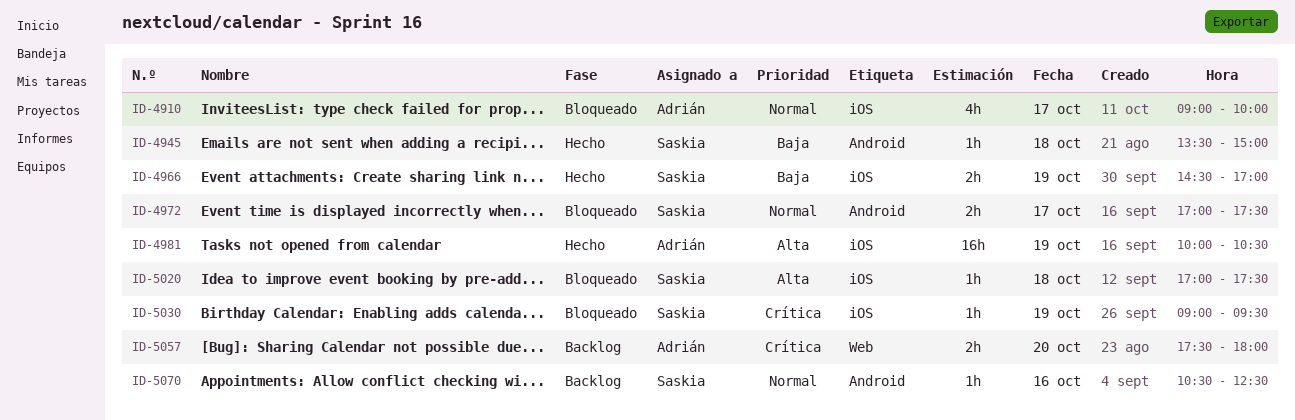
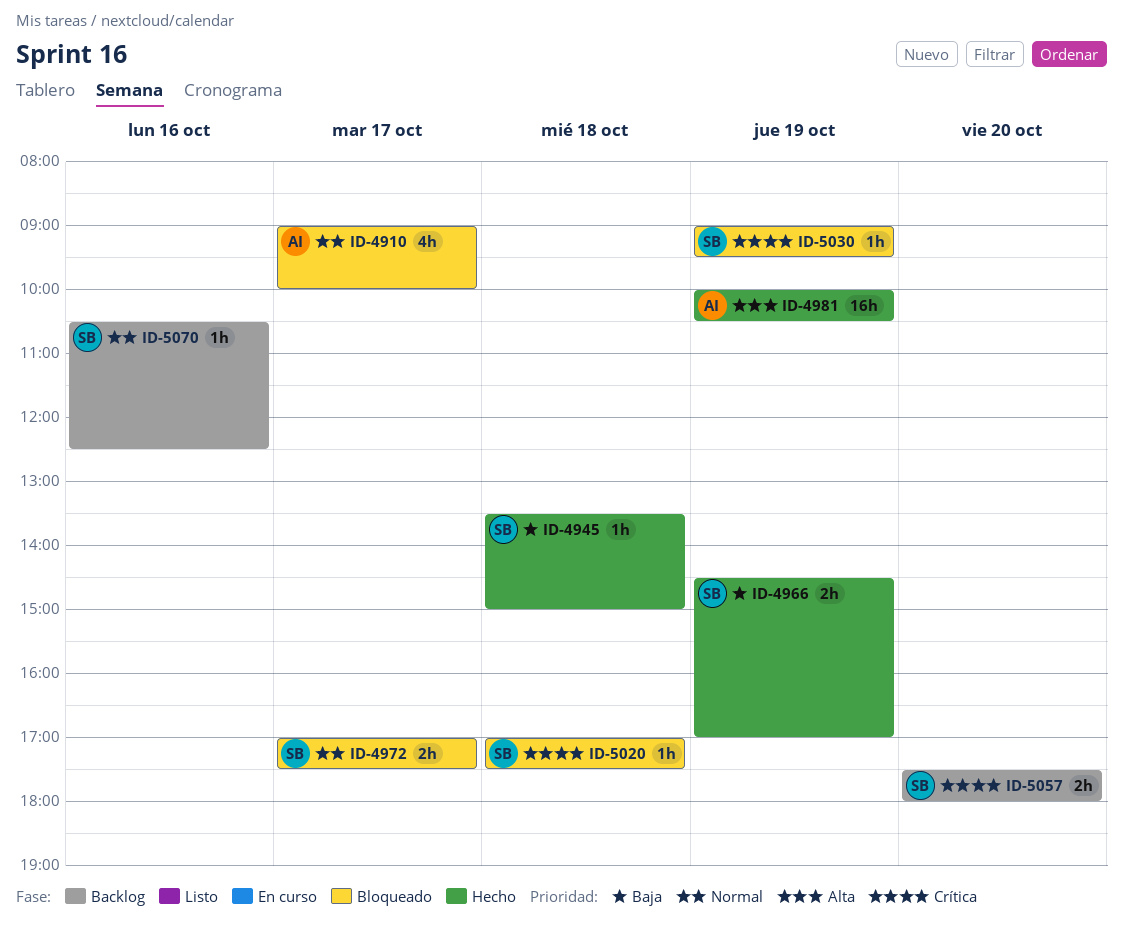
ID-5020, priority: Alta -> Crítica
ID-5057, owner: Adrián -> Saskia

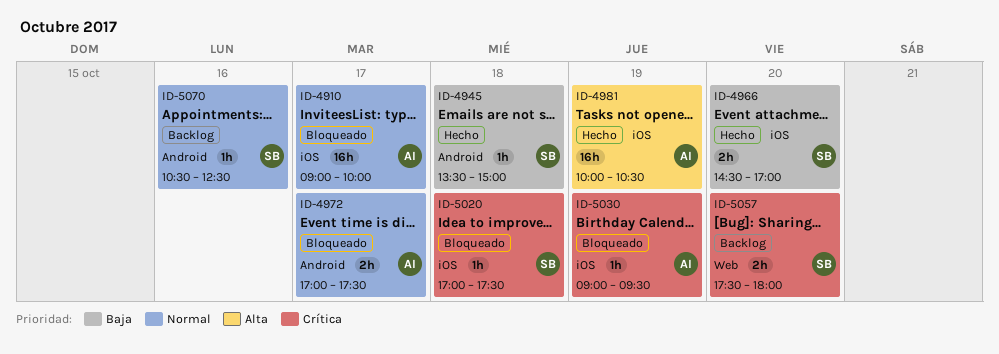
ID-4910, estimate: 4h -> 16h
ID-4966, day: Oct 19 -> Oct 20
ID-4972, owner: SB -> AI
ID-5030, owner: SB -> AI

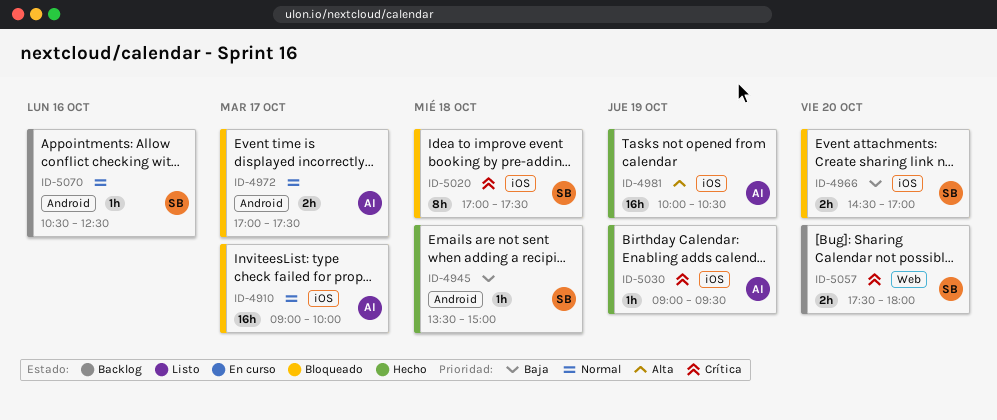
ID-4966, status: Hecho -> Bloqueado
ID-5020, estimate: 1h -> 8h
ID-5030, status: Bloqueado -> Hecho

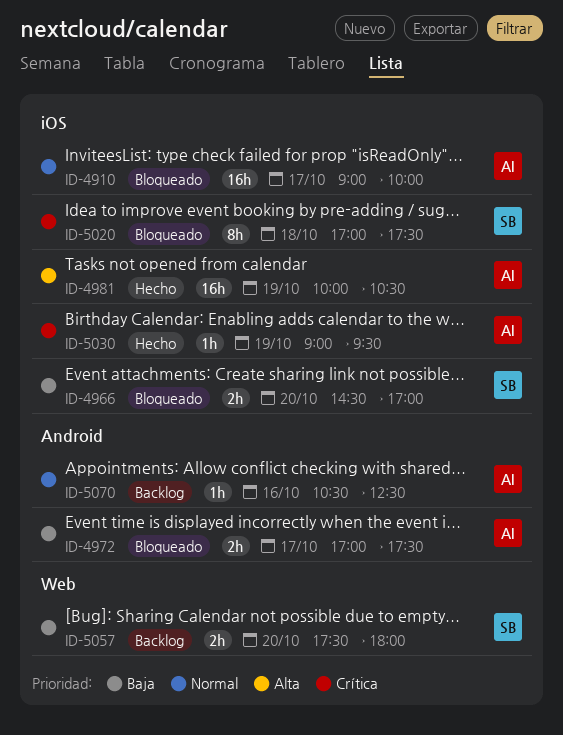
ID-4945: present -> none
ID-4972, priority: Normal -> Baja
ID-5057, priority: Crítica -> Baja
ID-5070, owner: SB -> AI

